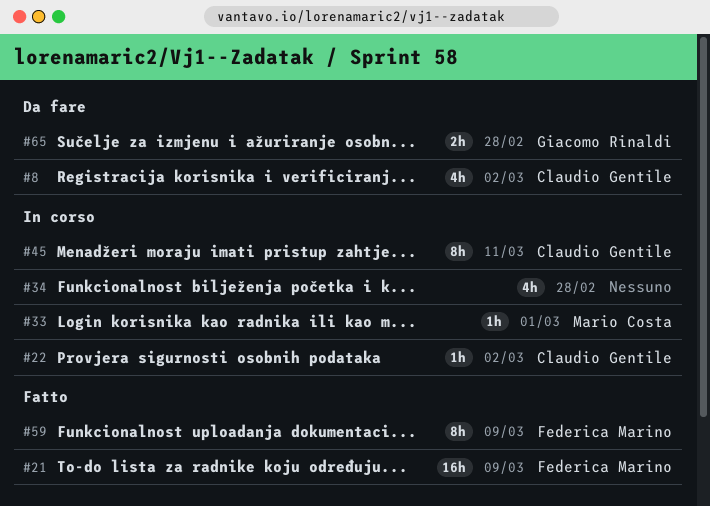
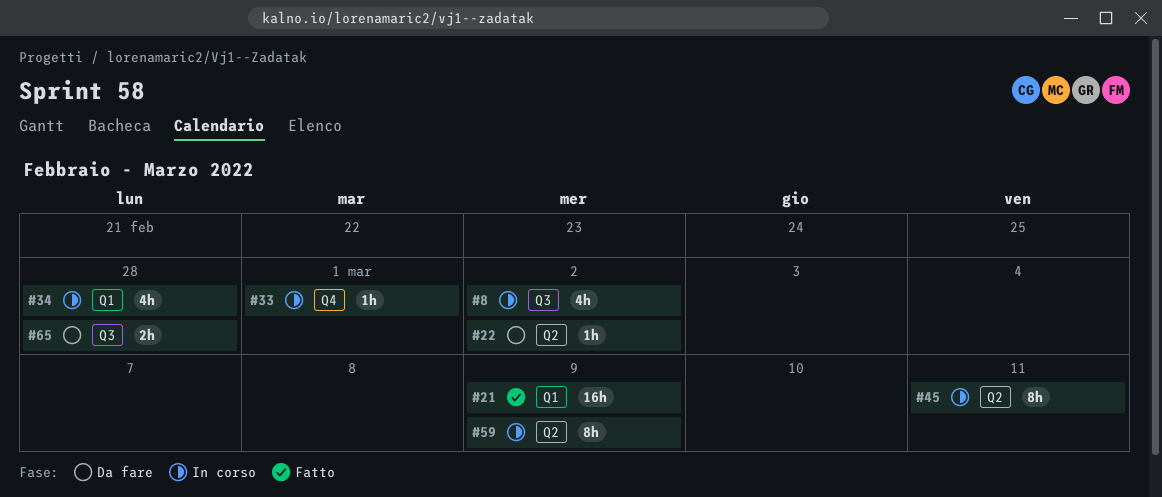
#8, status: Da fare -> In corso
#22, status: In corso -> Da fare
#59, status: Fatto -> In corso

